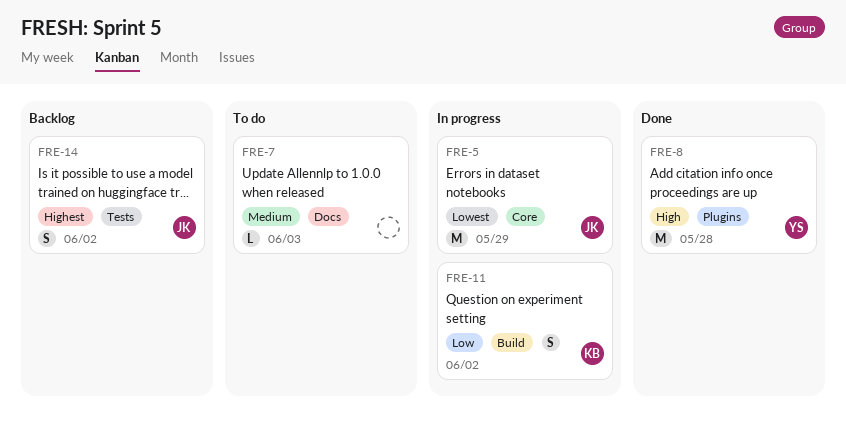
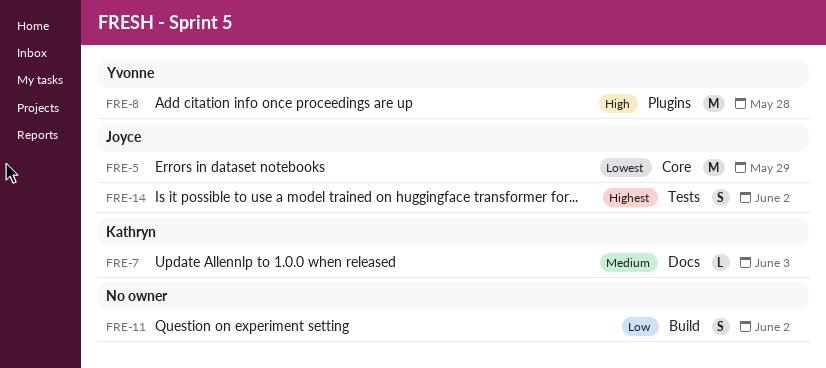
FRE-7, owner: none -> Kathryn
FRE-11, owner: Kathryn -> none

